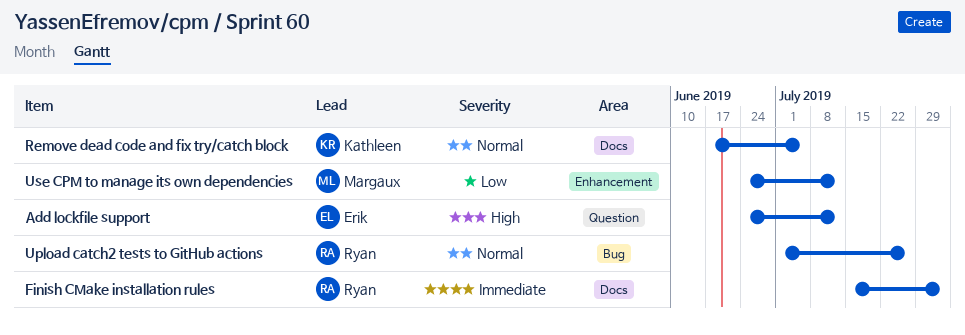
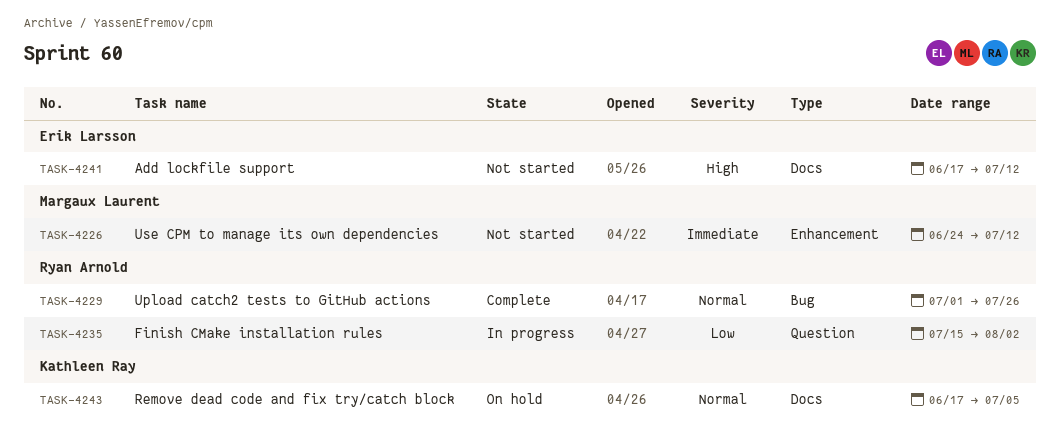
Add lockfile support, label: Question -> Docs
Add lockfile support, start: Jun 24 -> Jun 17
Finish CMake installation rules, priority: Immediate -> Low
Finish CMake installation rules, label: Docs -> Question
Use CPM to manage its own dependencies, priority: Low -> Immediate

